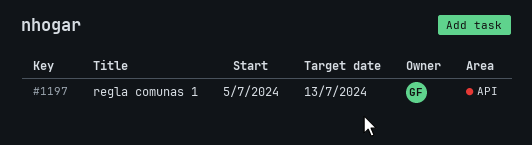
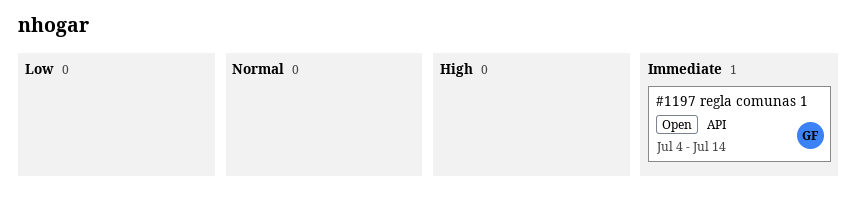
#1197, start: Jul 5 -> Jul 4
#1197, due: Jul 13 -> Jul 14

